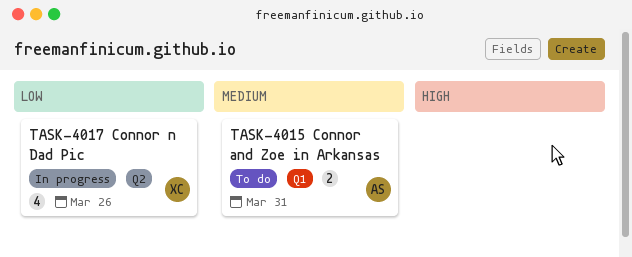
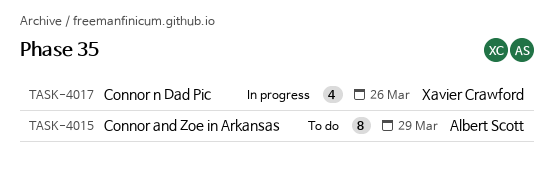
TASK-4015, estimate: 2 -> 8
TASK-4015, due: Mar 31 -> Mar 29

